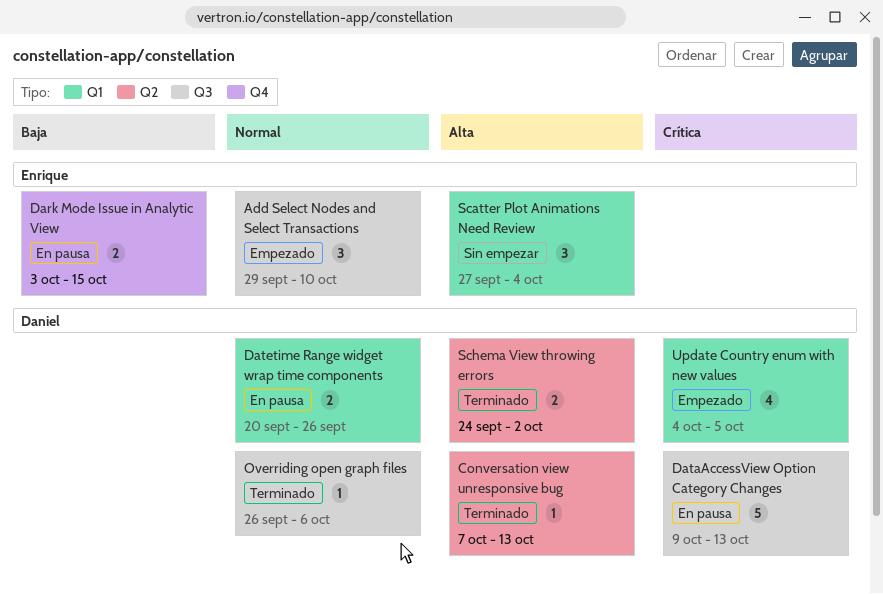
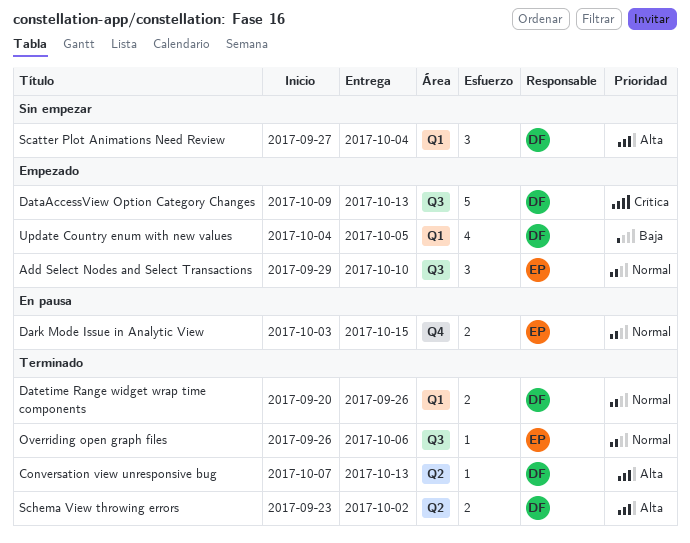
Dark Mode Issue in Analytic View, priority: Baja -> Normal
DataAccessView Option Category Changes, status: En pausa -> Empezado
Datetime Range widget wrap time components, status: En pausa -> Terminado
Overriding open graph files, owner: Daniel -> Enrique
Scatter Plot Animations Need Review, owner: Enrique -> Daniel
Schema View throwing errors, start: Sep 24 -> Sep 23
Update Country enum with new values, priority: Crítica -> Baja

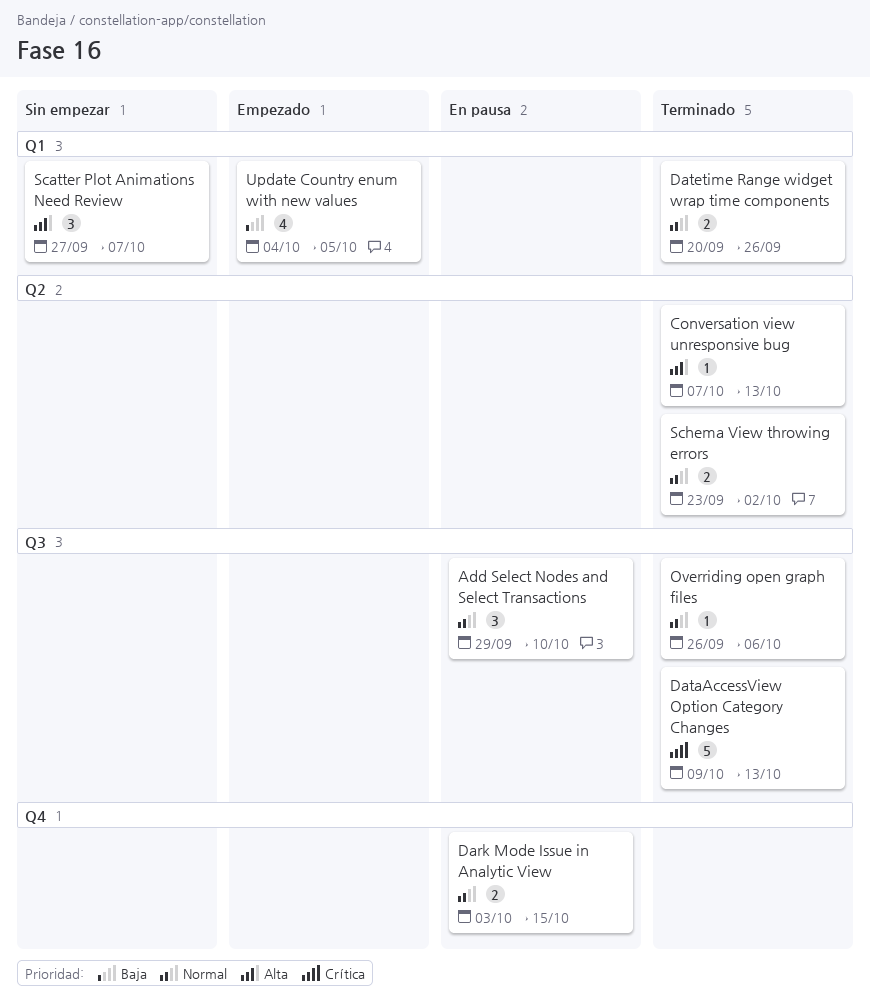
Add Select Nodes and Select Transactions, status: Empezado -> En pausa
DataAccessView Option Category Changes, status: Empezado -> Terminado
Scatter Plot Animations Need Review, due: Oct 4 -> Oct 7
Schema View throwing errors, priority: Alta -> Normal

